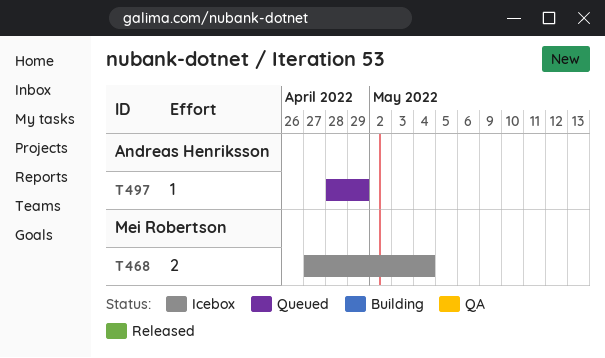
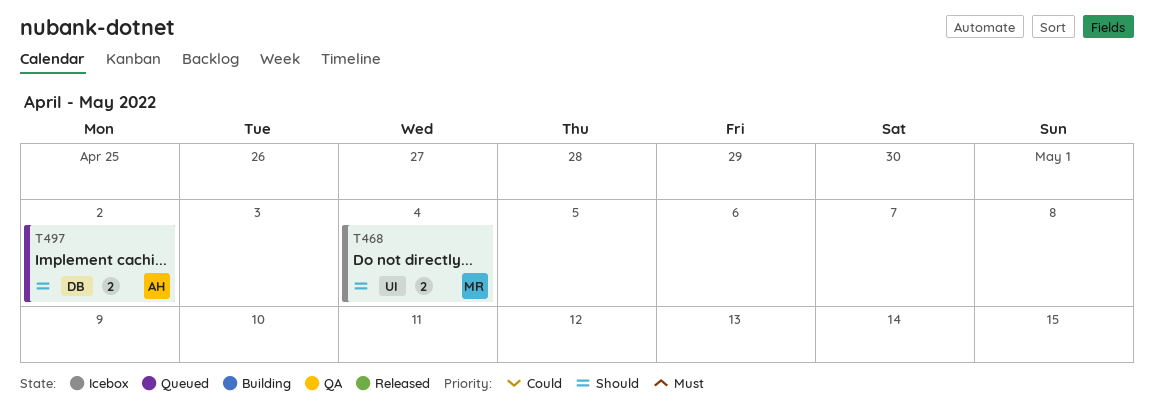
T497, estimate: 1 -> 2
T497, due: Apr 29 -> May 2

